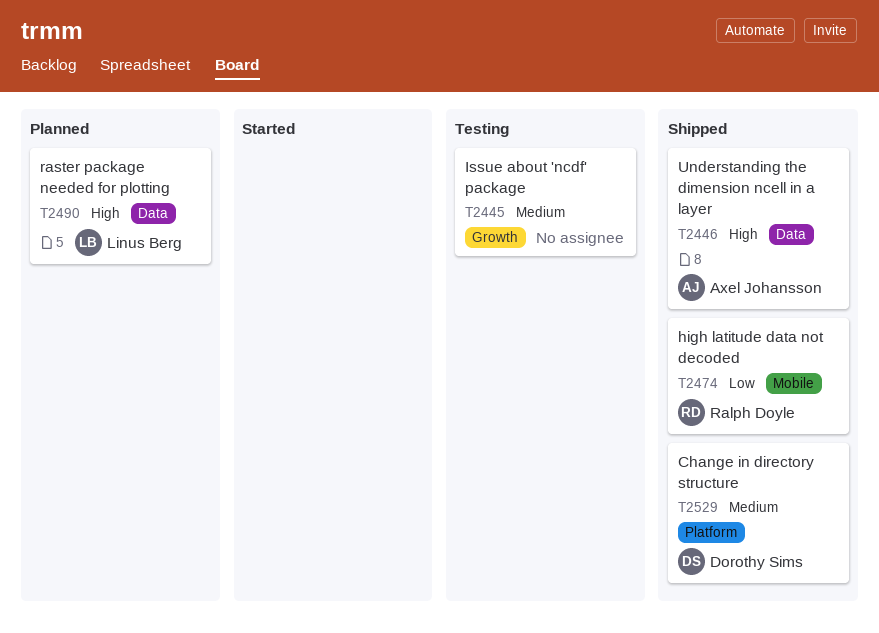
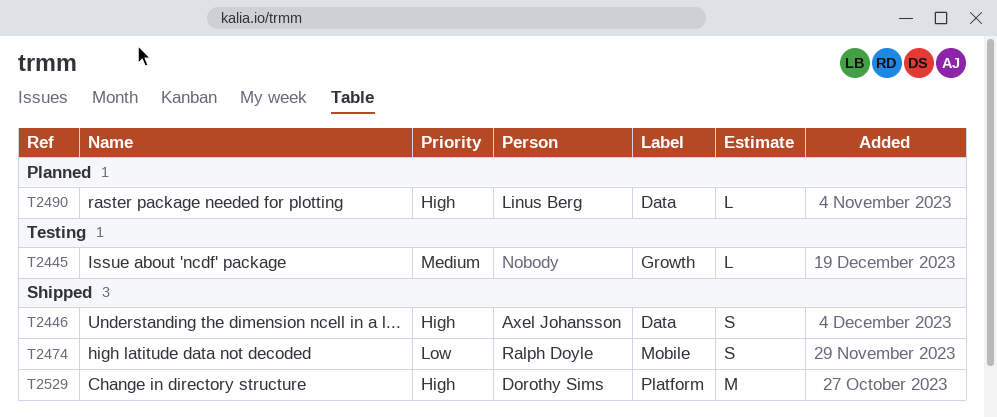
T2529, priority: Medium -> High

